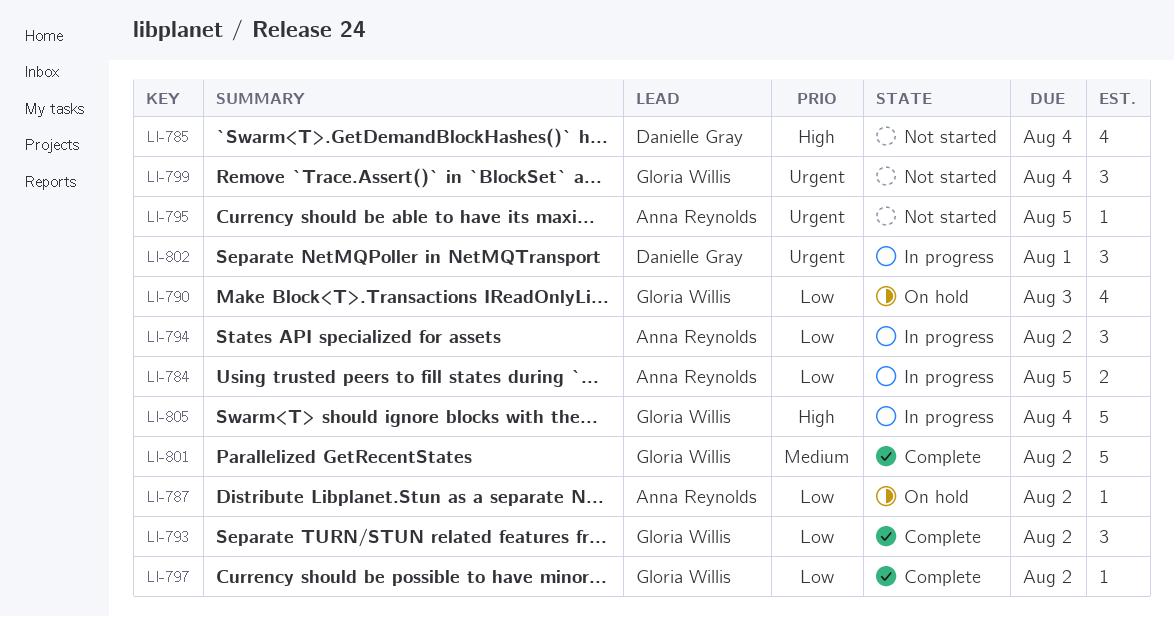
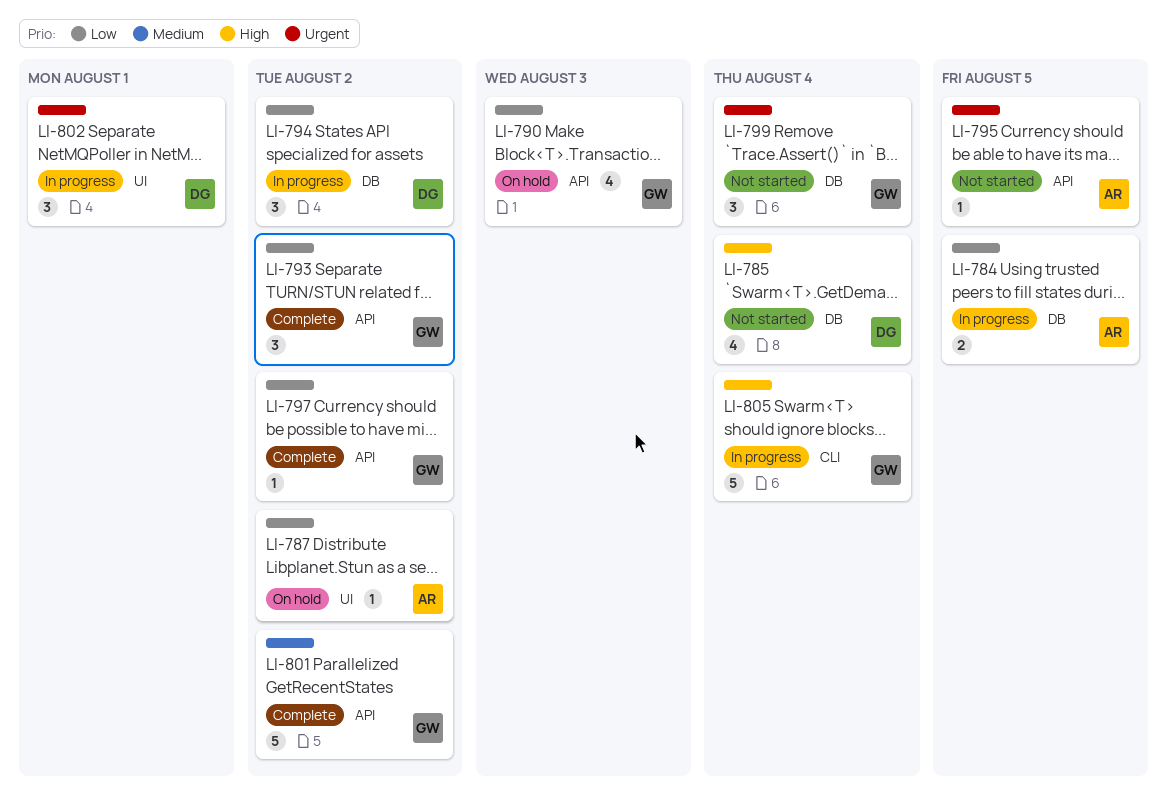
LI-794, owner: Anna Reynolds -> Danielle Gray

